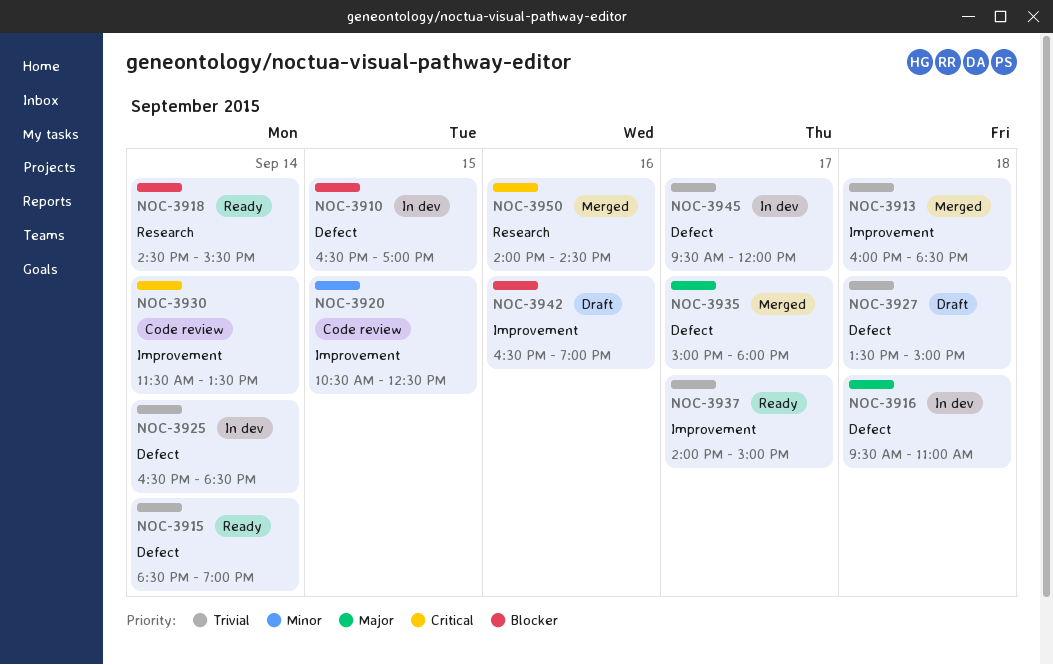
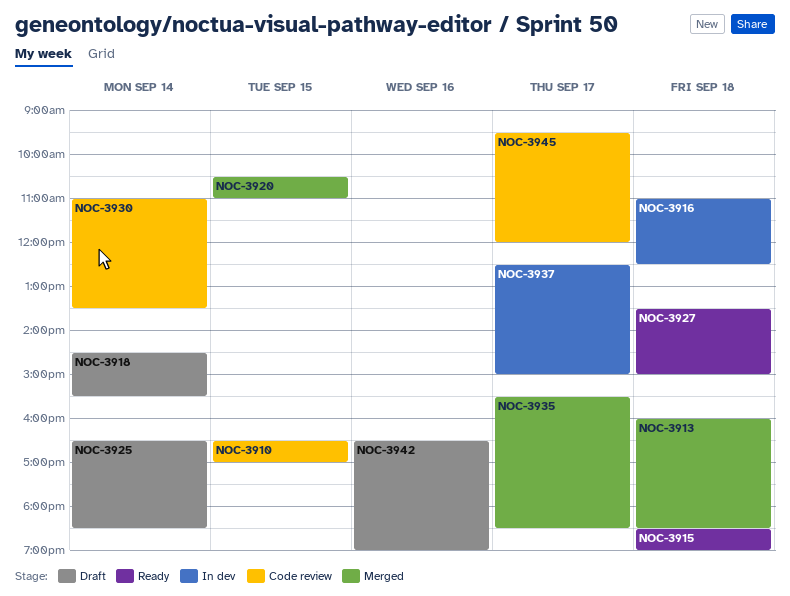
NOC-3910, status: In dev -> Code review
NOC-3915, day: Sep 14 -> Sep 18
NOC-3916, begins: 09:30 -> 11:00
NOC-3916, ends: 11:00 -> 12:30
NOC-3918, status: Ready -> Draft
NOC-3920, status: Code review -> Merged
NOC-3920, ends: 12:30 -> 11:00
NOC-3925, status: In dev -> Draft
NOC-3927, status: Draft -> Ready
NOC-3930, begins: 11:30 -> 11:00
NOC-3935, begins: 15:00 -> 15:30
NOC-3935, ends: 18:00 -> 18:30
NOC-3937, status: Ready -> In dev
NOC-3937, begins: 14:00 -> 12:30
NOC-3945, status: In dev -> Code review
NOC-3950: present -> none

